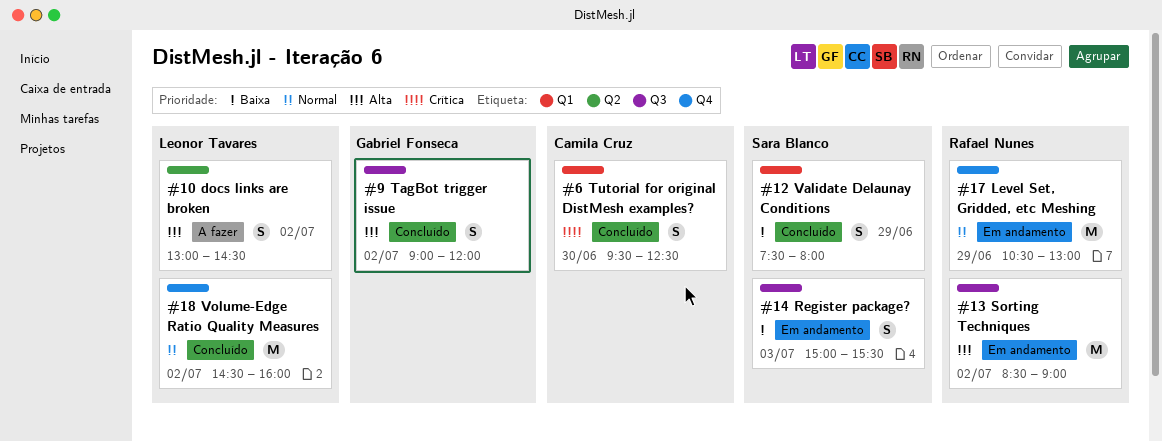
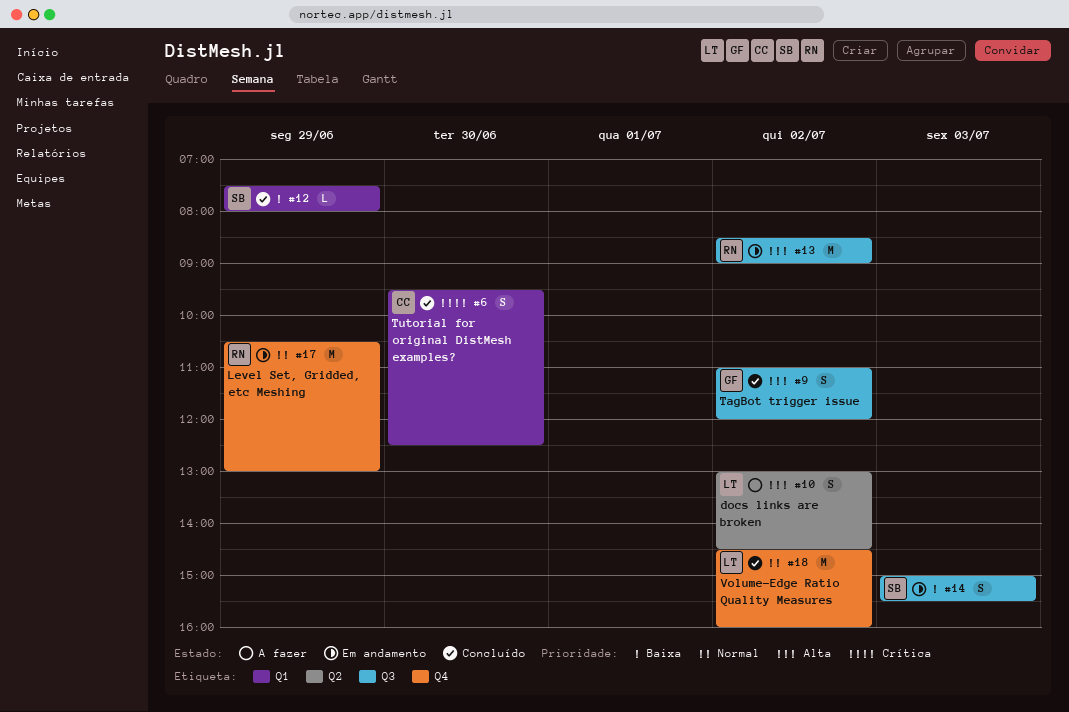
#9, begins: 09:00 -> 11:00
#12, estimate: S -> L

